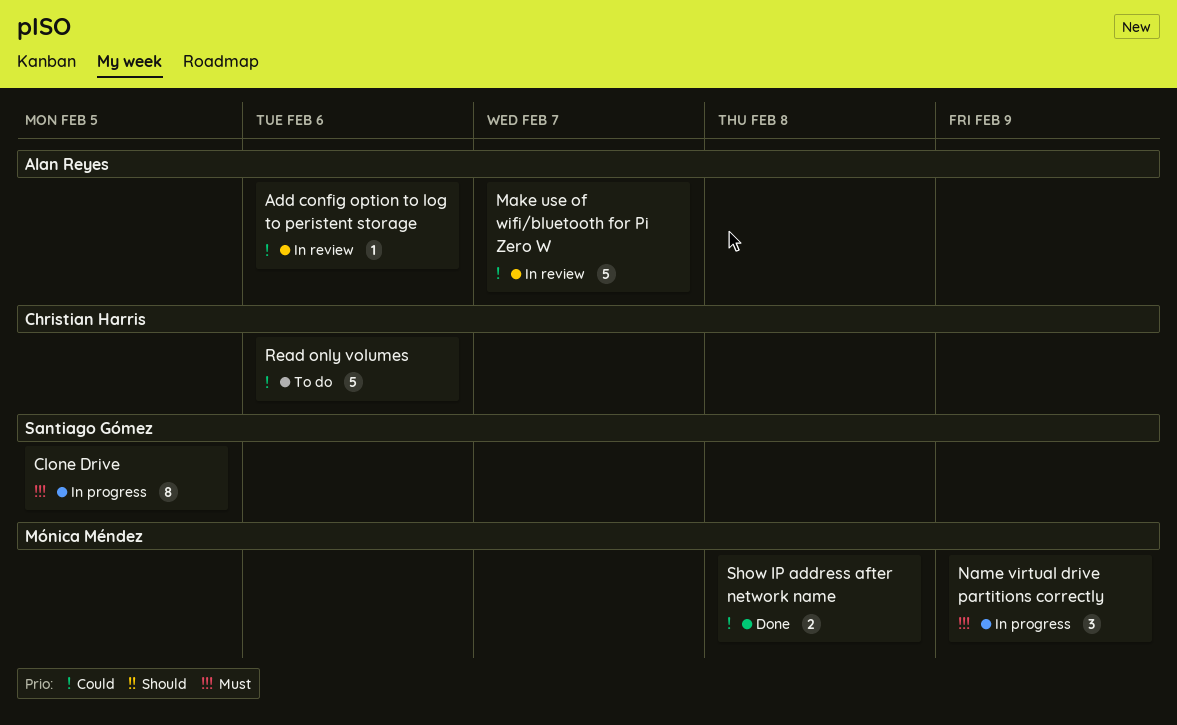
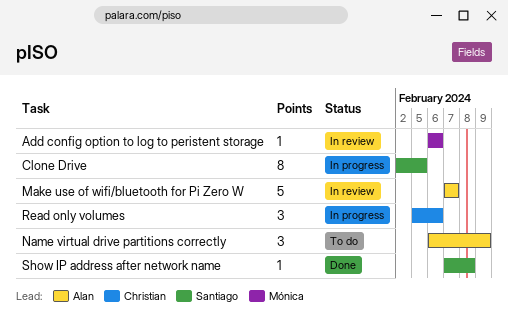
Add config option to log to peristent storage, owner: Alan Reyes -> Mónica Méndez
Name virtual drive partitions correctly, status: In progress -> To do
Name virtual drive partitions correctly, owner: Mónica Méndez -> Alan Reyes
Read only volumes, status: To do -> In progress
Read only volumes, estimate: 5 -> 3
Show IP address after network name, owner: Mónica Méndez -> Santiago Gómez
Show IP address after network name, estimate: 2 -> 1

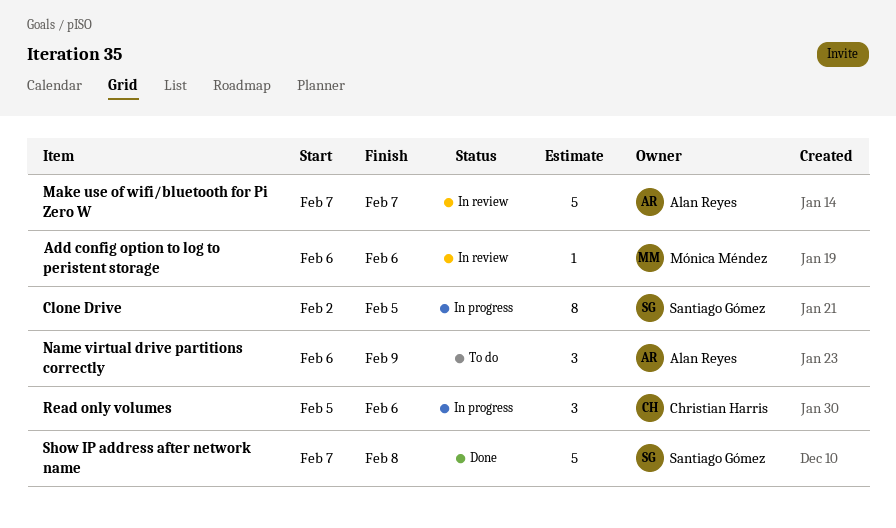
Show IP address after network name, estimate: 1 -> 5

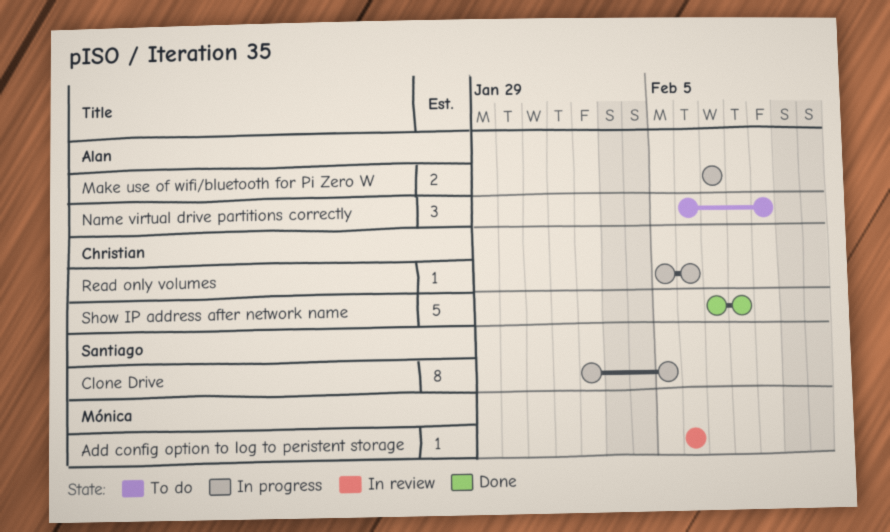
Make use of wifi/bluetooth for Pi Zero W, status: In review -> In progress
Make use of wifi/bluetooth for Pi Zero W, estimate: 5 -> 2
Read only volumes, estimate: 3 -> 1
Show IP address after network name, owner: Santiago Gómez -> Christian Harris

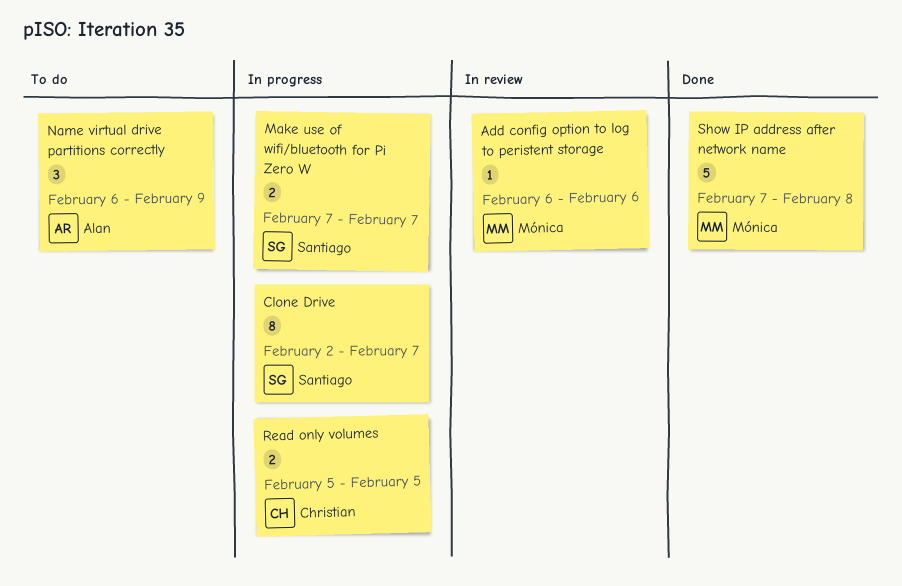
Clone Drive, due: Feb 5 -> Feb 7
Make use of wifi/bluetooth for Pi Zero W, owner: Alan -> Santiago
Read only volumes, estimate: 1 -> 2
Read only volumes, due: Feb 6 -> Feb 5
Show IP address after network name, owner: Christian -> Mónica

